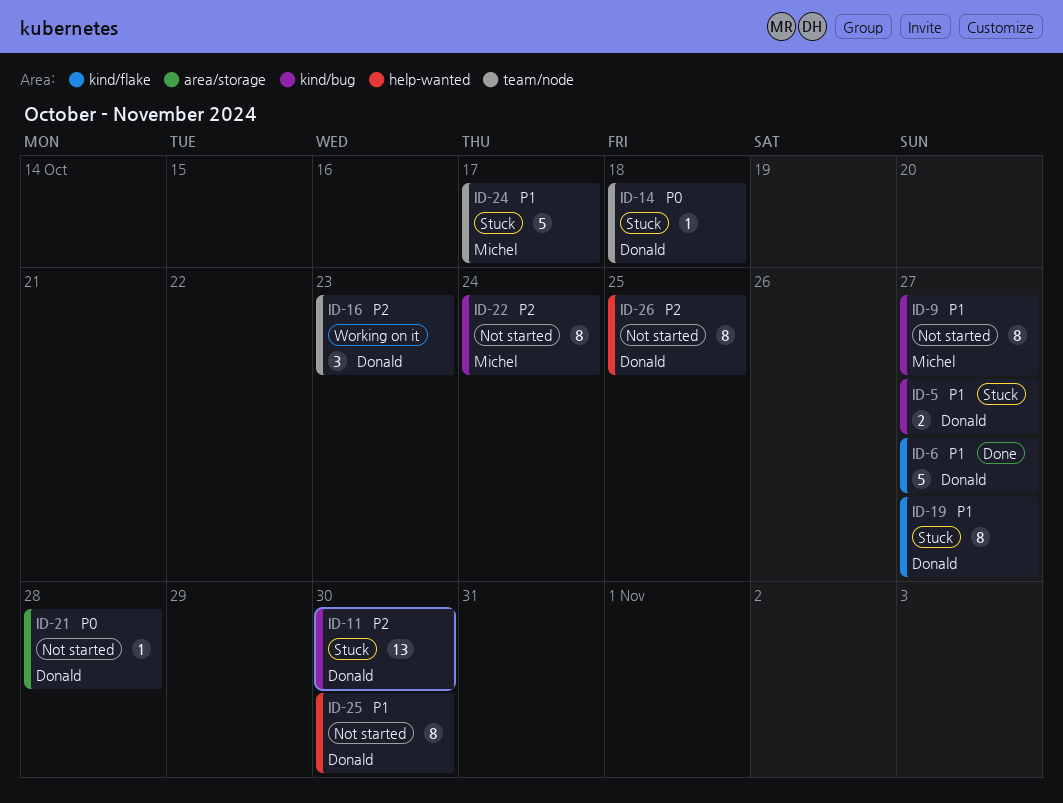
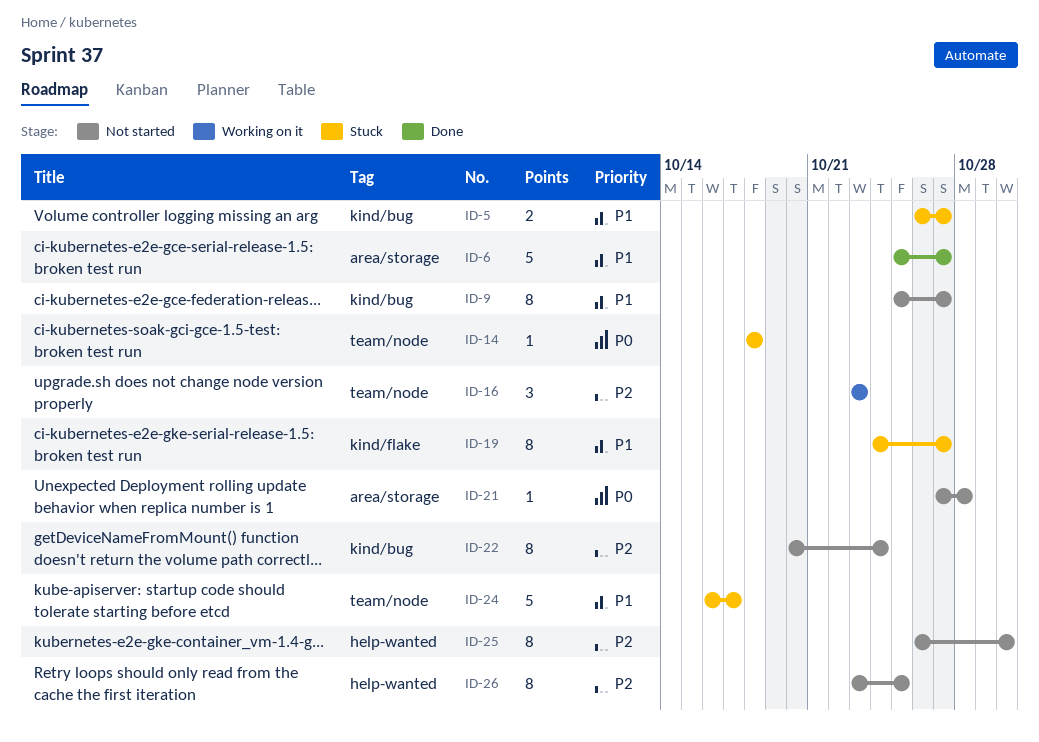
ID-6, label: kind/flake -> area/storage
ID-11: present -> none
ID-25, priority: P1 -> P2

